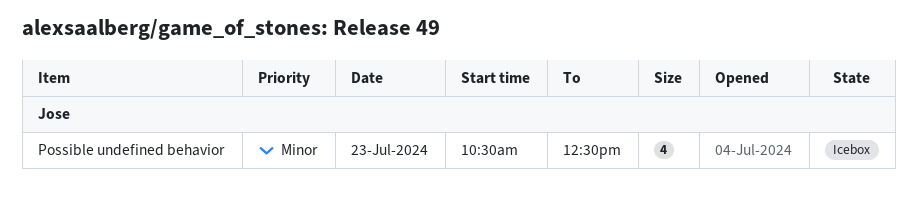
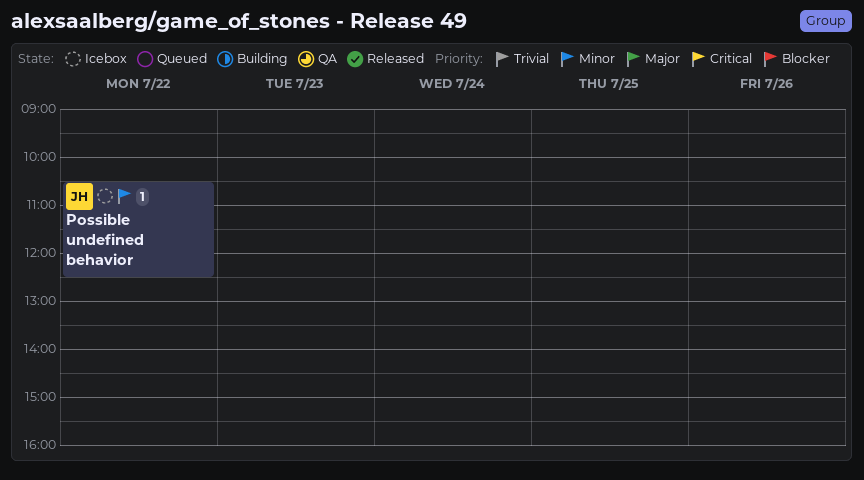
Possible undefined behavior, estimate: 4 -> 1
Possible undefined behavior, day: Jul 23 -> Jul 22

